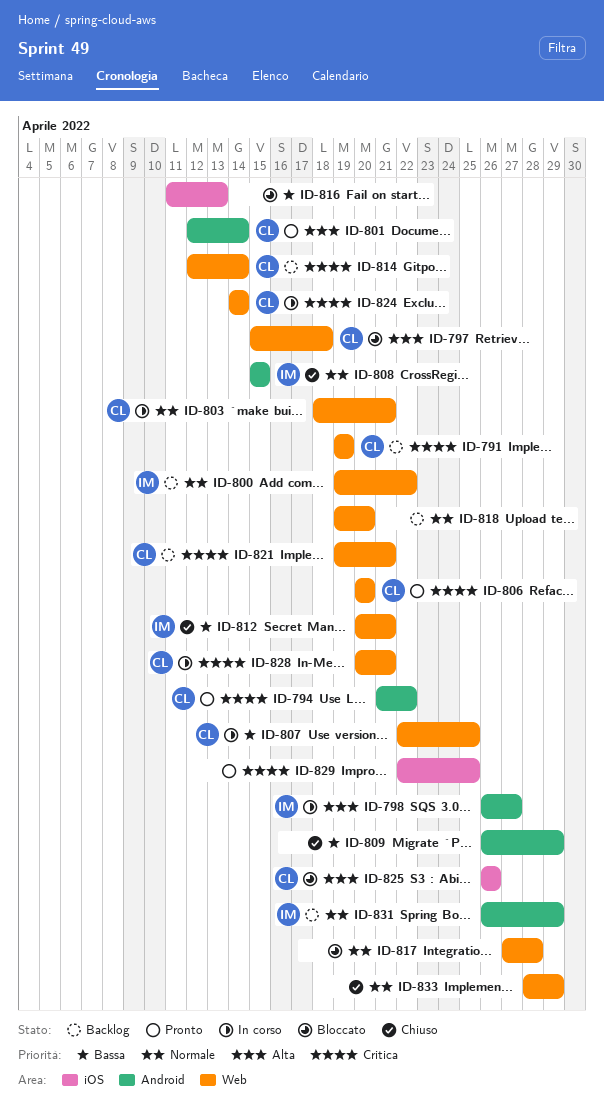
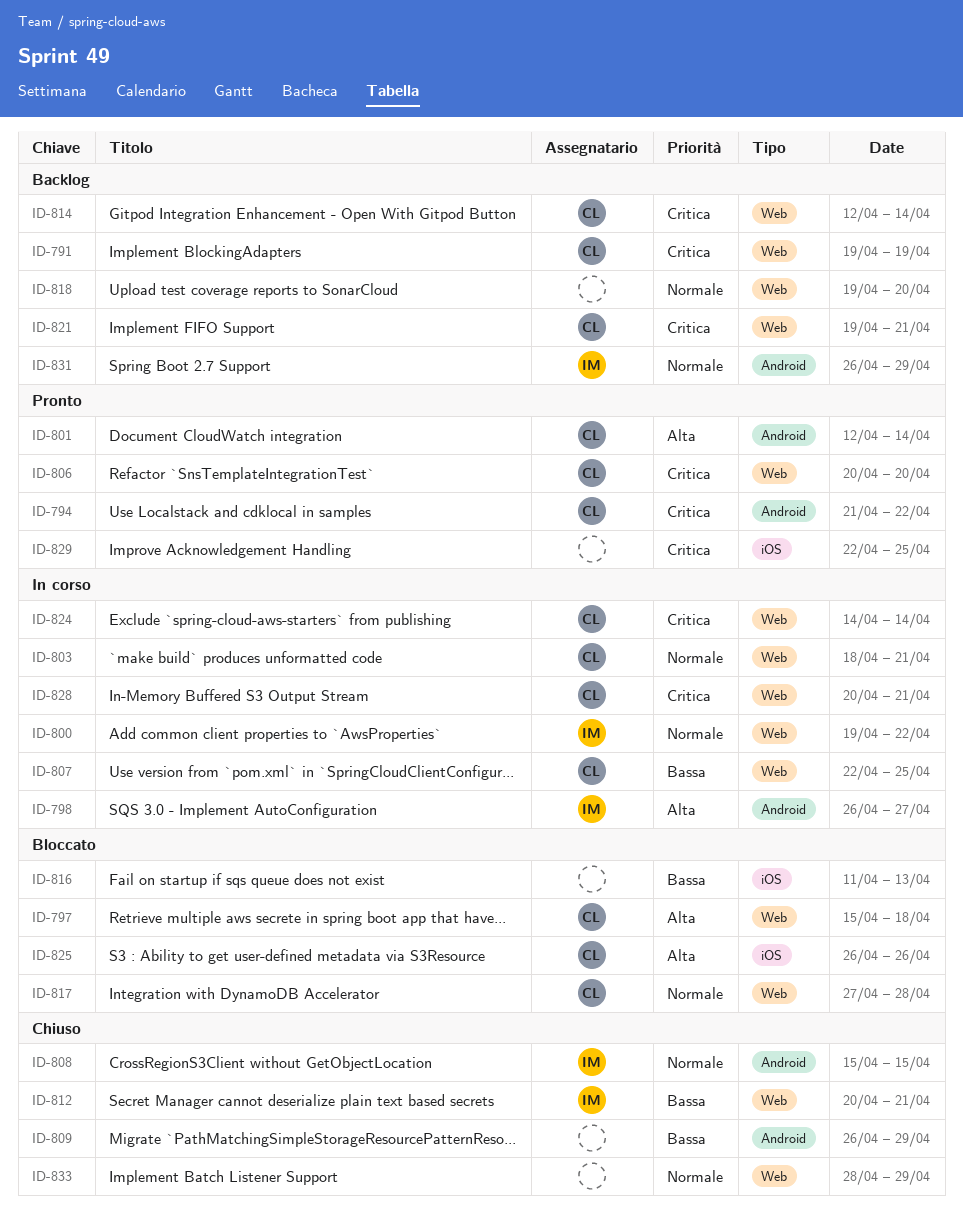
ID-800, status: Backlog -> In corso
ID-817, owner: none -> CL

